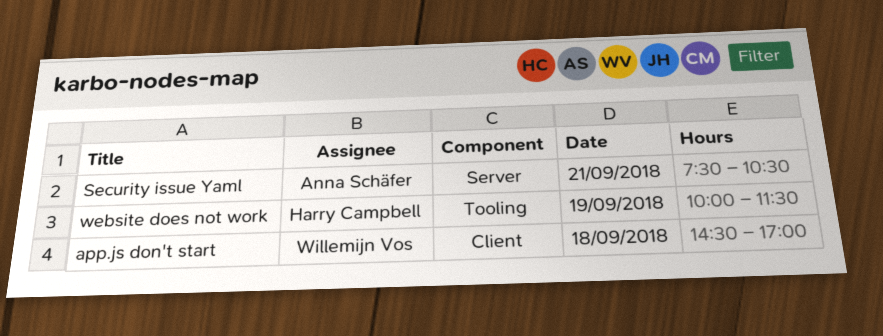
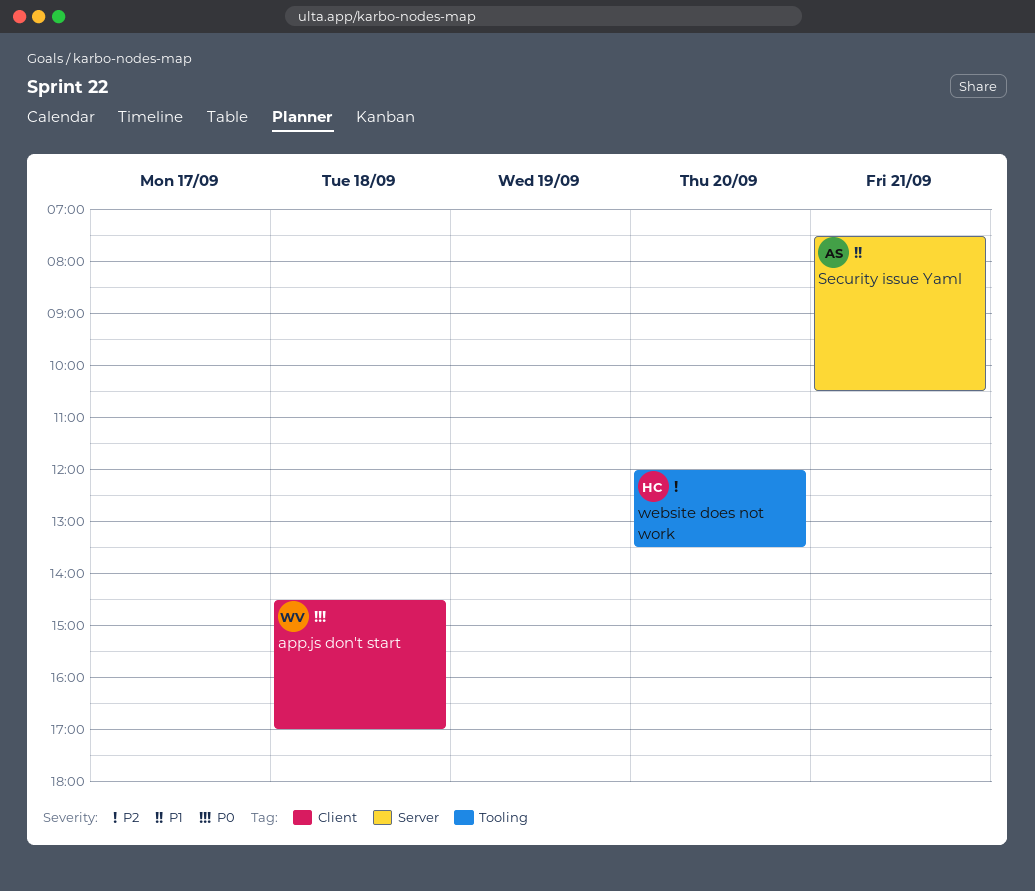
website does not work, day: Sep 19 -> Sep 20
website does not work, begins: 10:00 -> 12:00
website does not work, ends: 11:30 -> 13:30

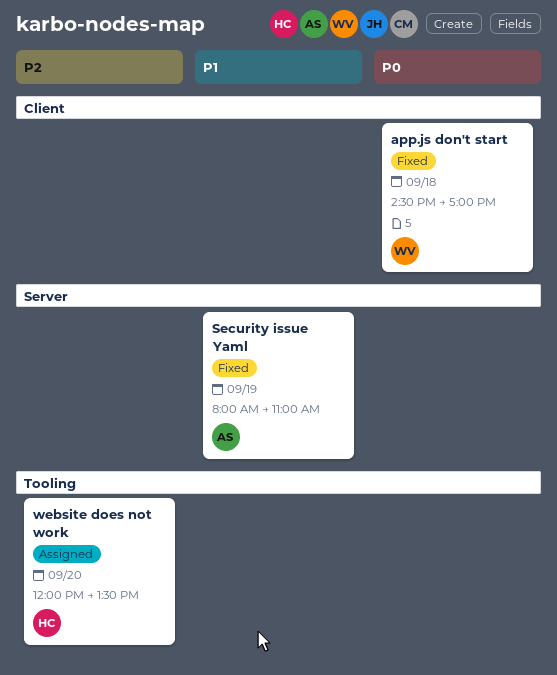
Security issue Yaml, day: Sep 21 -> Sep 19
Security issue Yaml, begins: 07:30 -> 08:00
Security issue Yaml, ends: 10:30 -> 11:00

